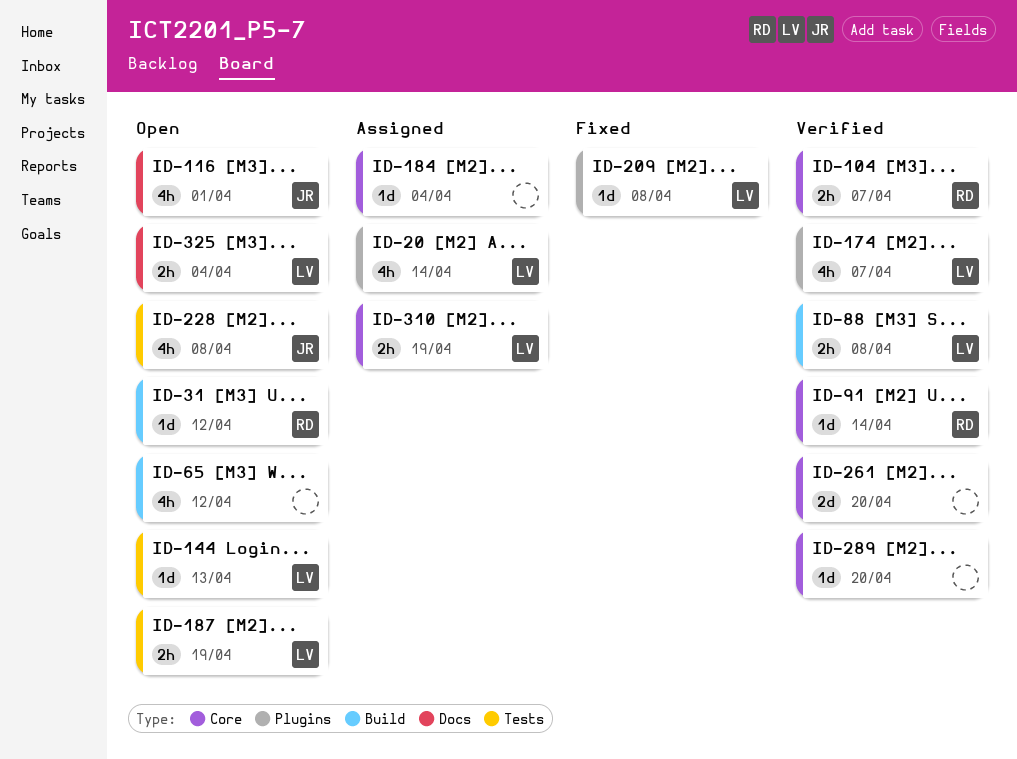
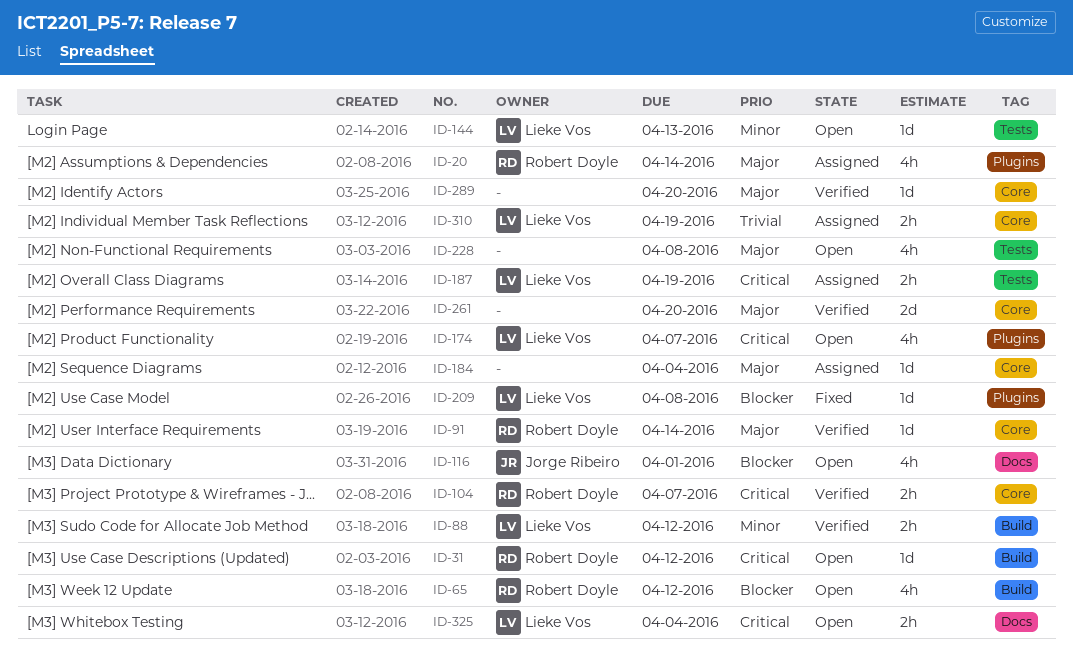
ID-20, owner: Lieke Vos -> Robert Doyle
ID-65, owner: none -> Robert Doyle
ID-88, due: Apr 8 -> Apr 12
ID-174, status: Verified -> Open
ID-187, status: Open -> Assigned
ID-228, owner: Jorge Ribeiro -> none

